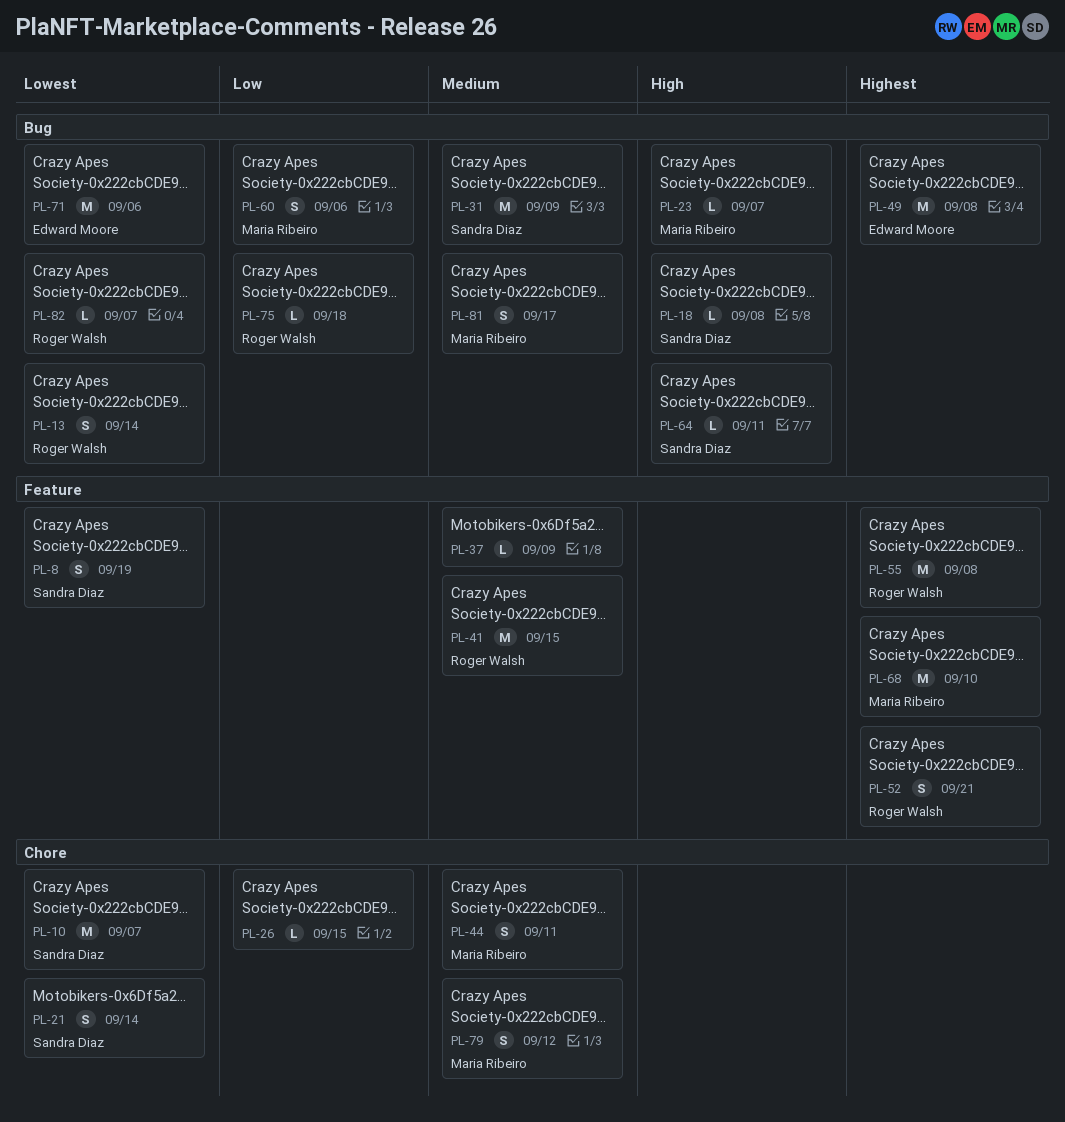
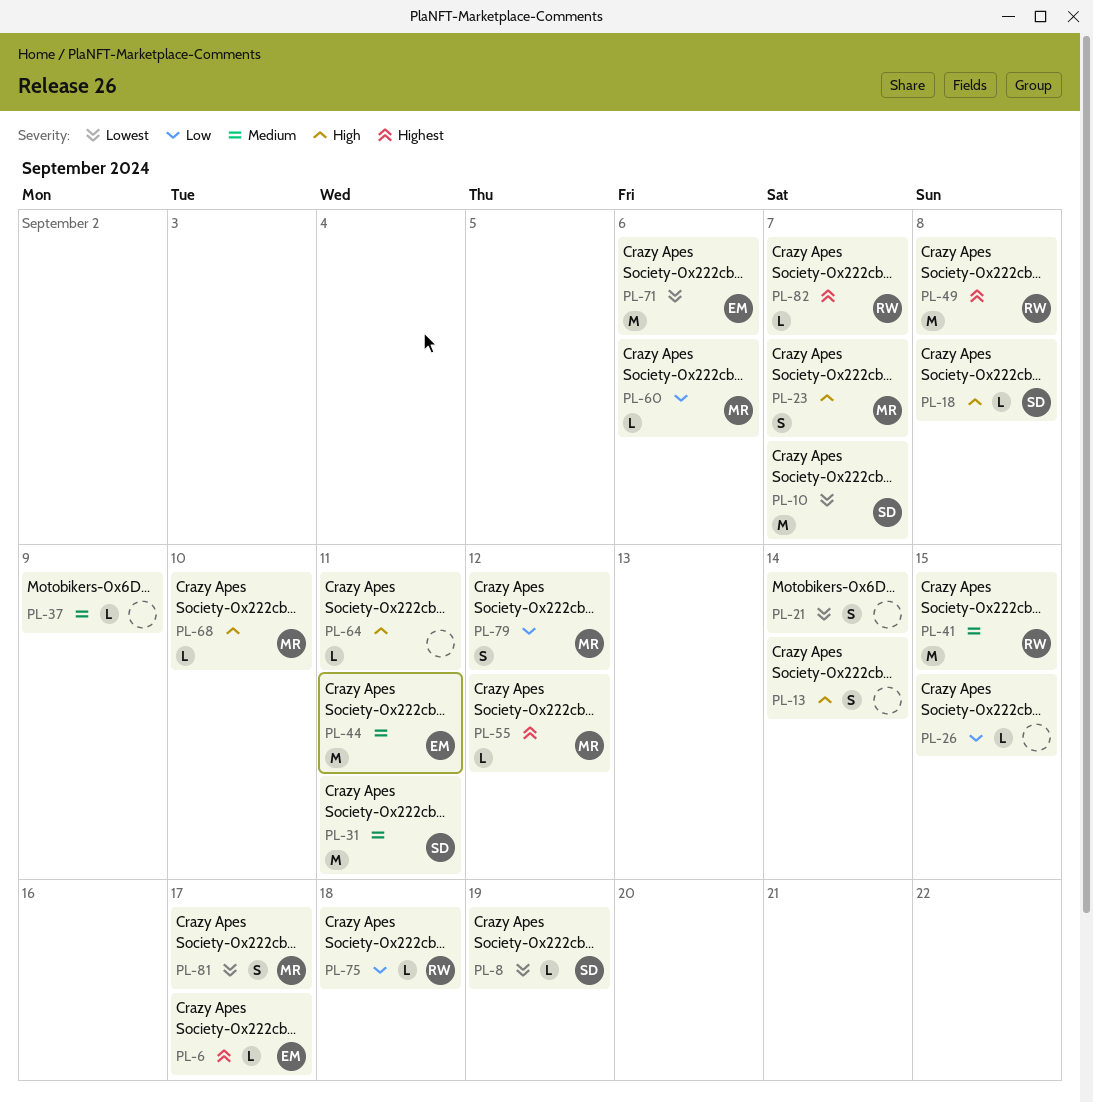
PL-6: none -> present
PL-8, estimate: S -> L
PL-13, owner: Roger Walsh -> none
PL-13, priority: Lowest -> High
PL-21, owner: Sandra Diaz -> none
PL-23, estimate: L -> S
PL-31, due: Sep 9 -> Sep 11
PL-44, owner: Maria Ribeiro -> Edward Moore
PL-44, estimate: S -> M
PL-49, owner: Edward Moore -> Roger Walsh
PL-52: present -> none
PL-55, owner: Roger Walsh -> Maria Ribeiro
PL-55, estimate: M -> L
PL-55, due: Sep 8 -> Sep 12
PL-60, estimate: S -> L
PL-64, owner: Sandra Diaz -> none
PL-68, priority: Highest -> High
PL-68, estimate: M -> L
PL-79, priority: Medium -> Low
PL-81, priority: Medium -> Lowest
PL-82, priority: Lowest -> Highest

